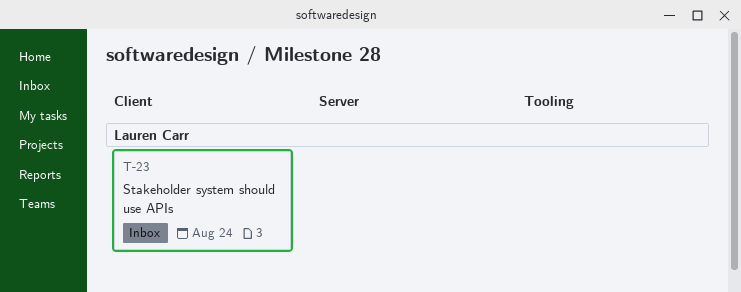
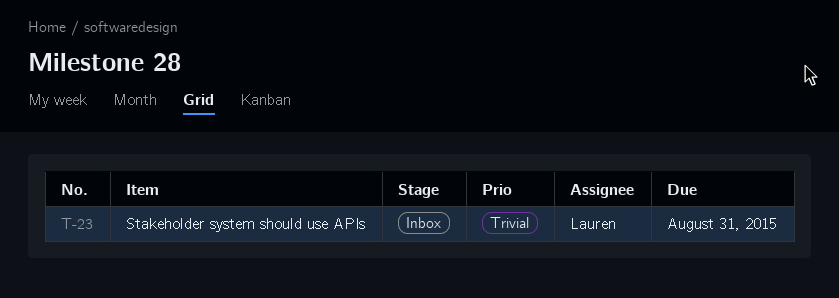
T-23, due: Aug 24 -> Aug 31

